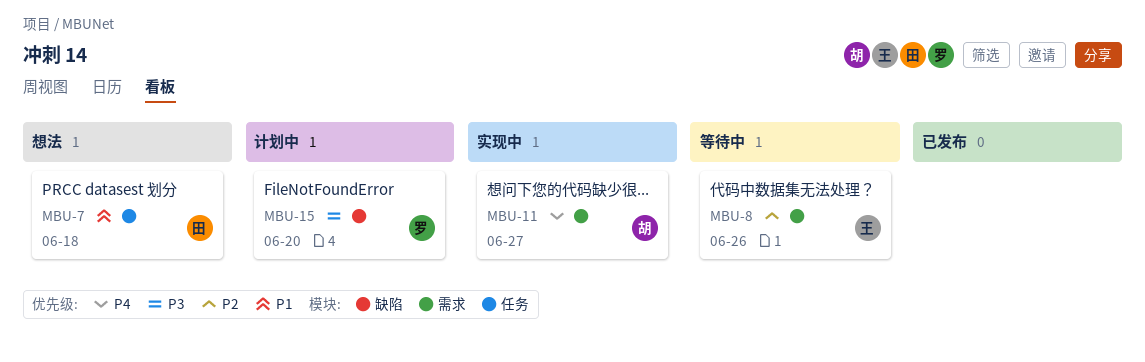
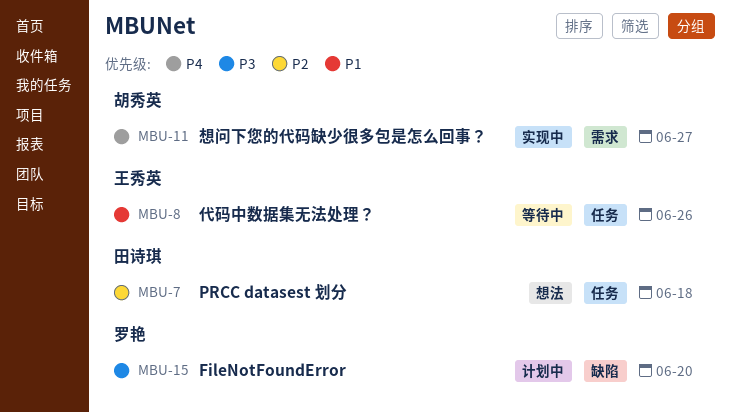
MBU-7, priority: P1 -> P2
MBU-8, priority: P2 -> P1
MBU-8, label: 需求 -> 任务

